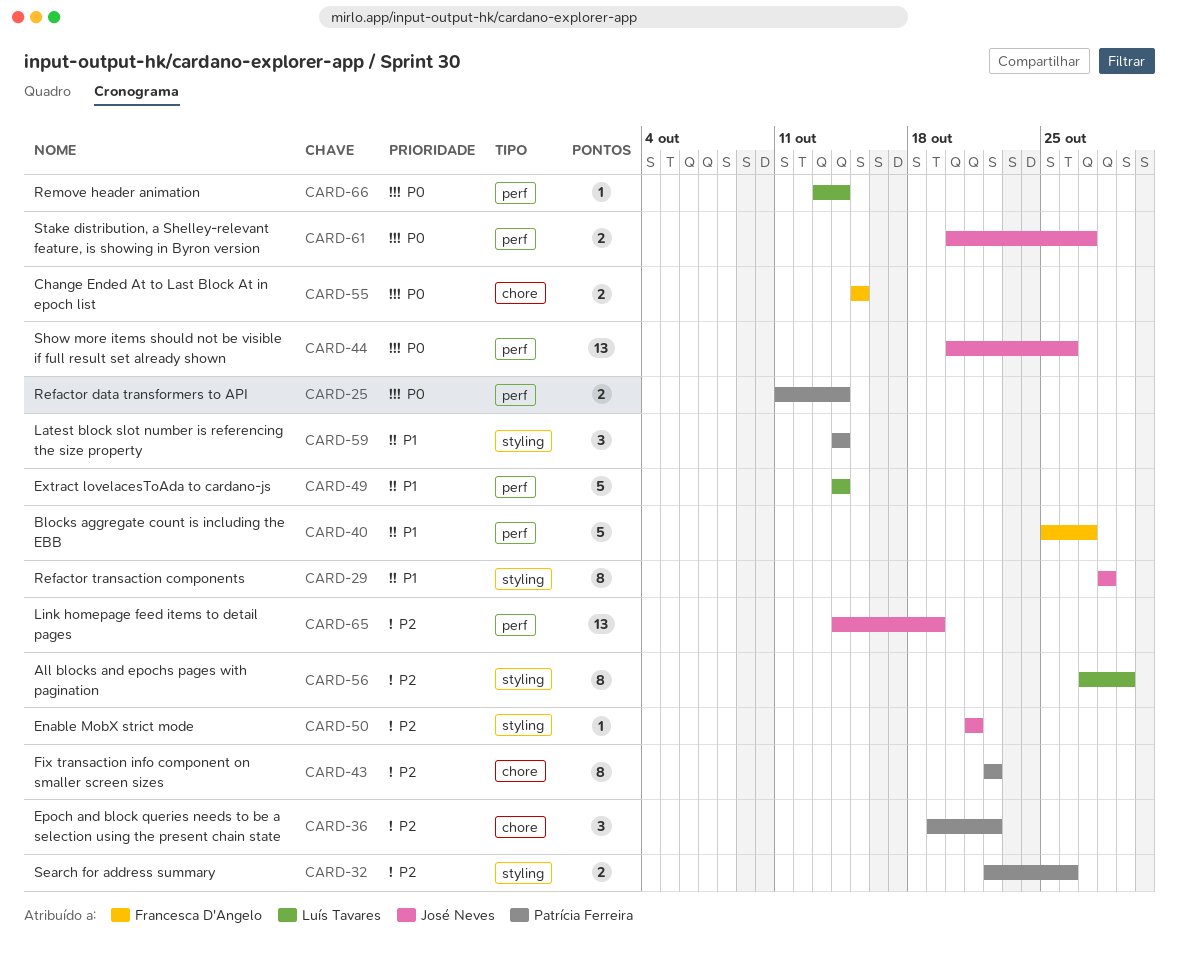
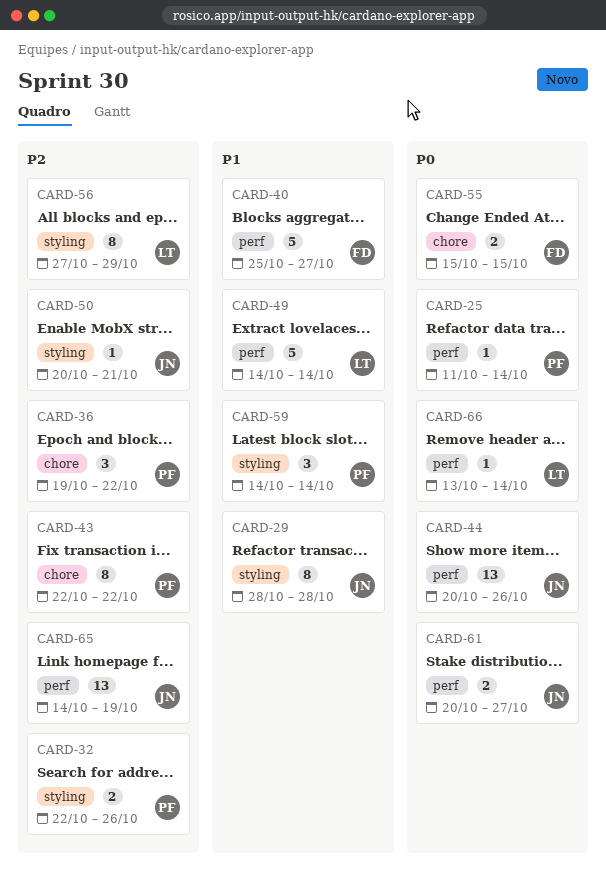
CARD-25, estimate: 2 -> 1
CARD-50, start: Oct 21 -> Oct 20

